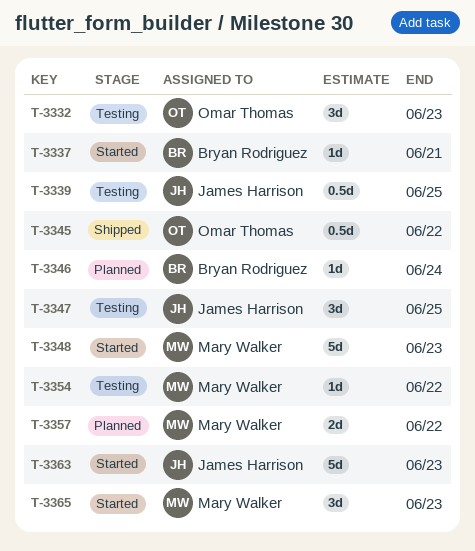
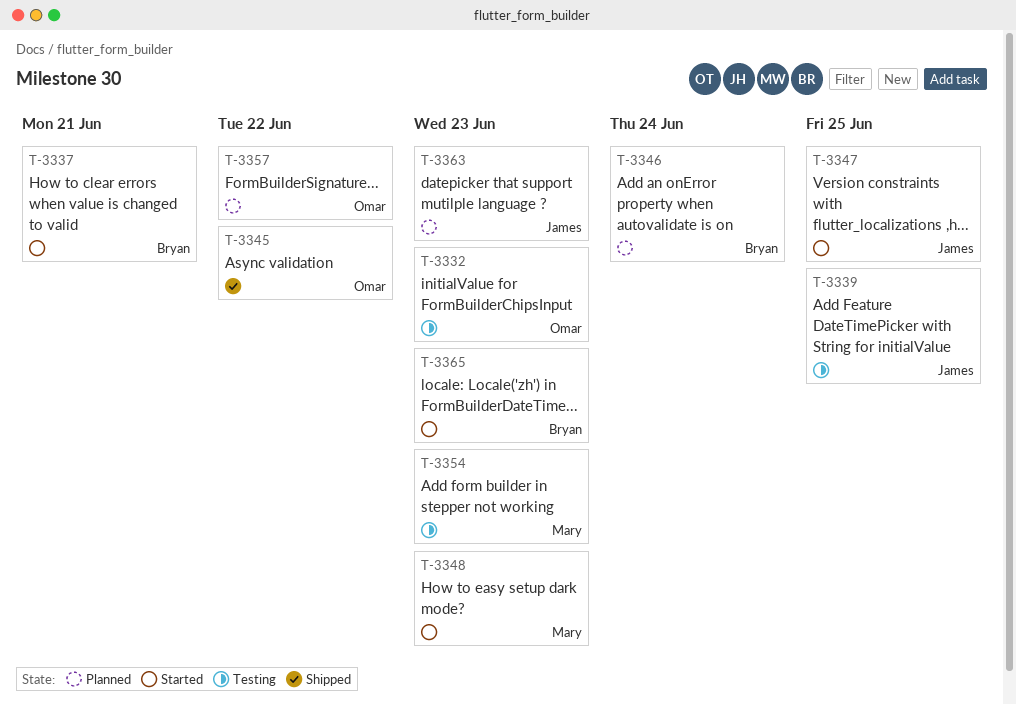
T-3347, status: Testing -> Started
T-3354, due: Jun 22 -> Jun 23
T-3357, owner: Mary Walker -> Omar Thomas
T-3363, status: Started -> Planned
T-3365, owner: Mary Walker -> Bryan Rodriguez

